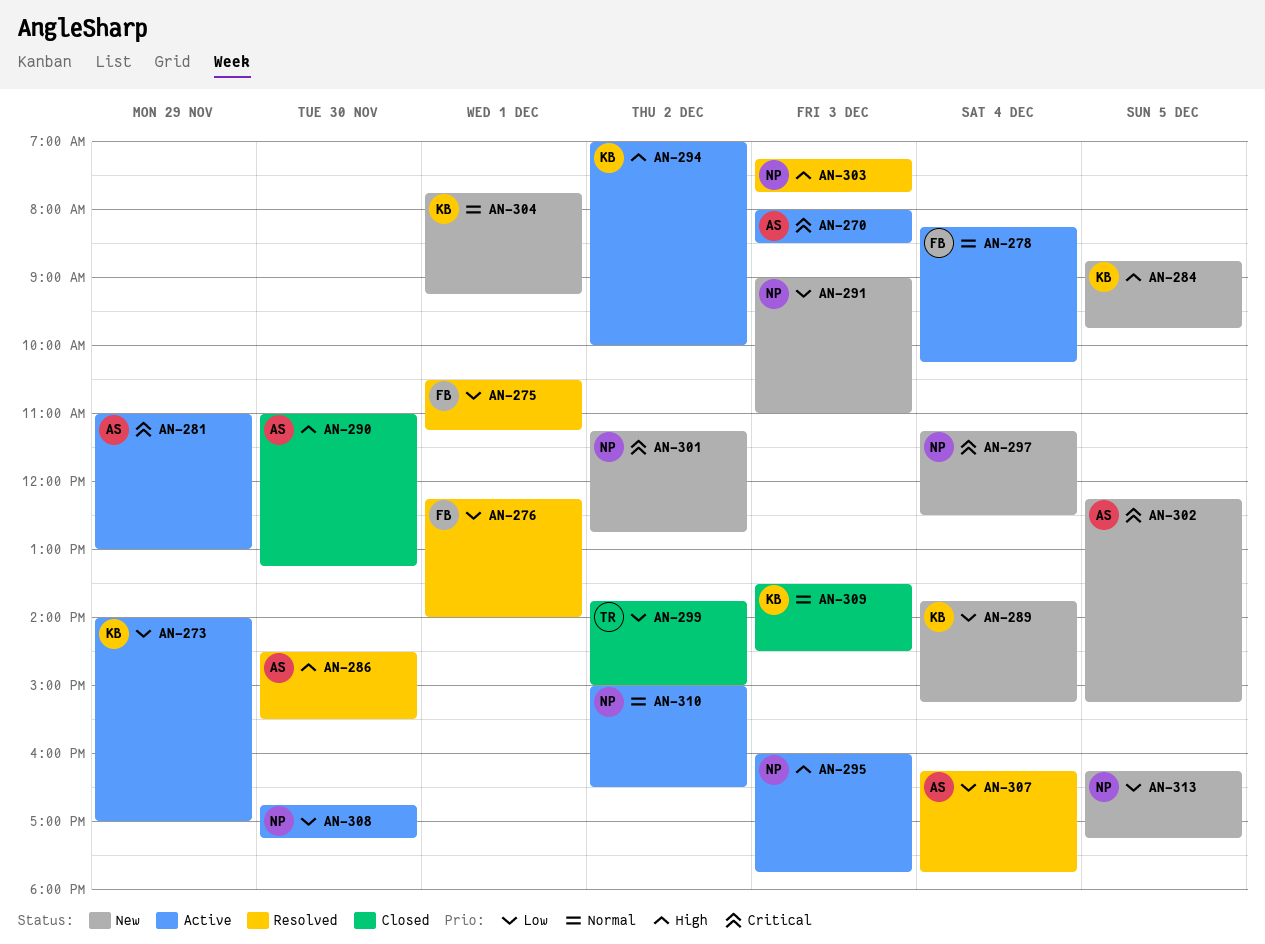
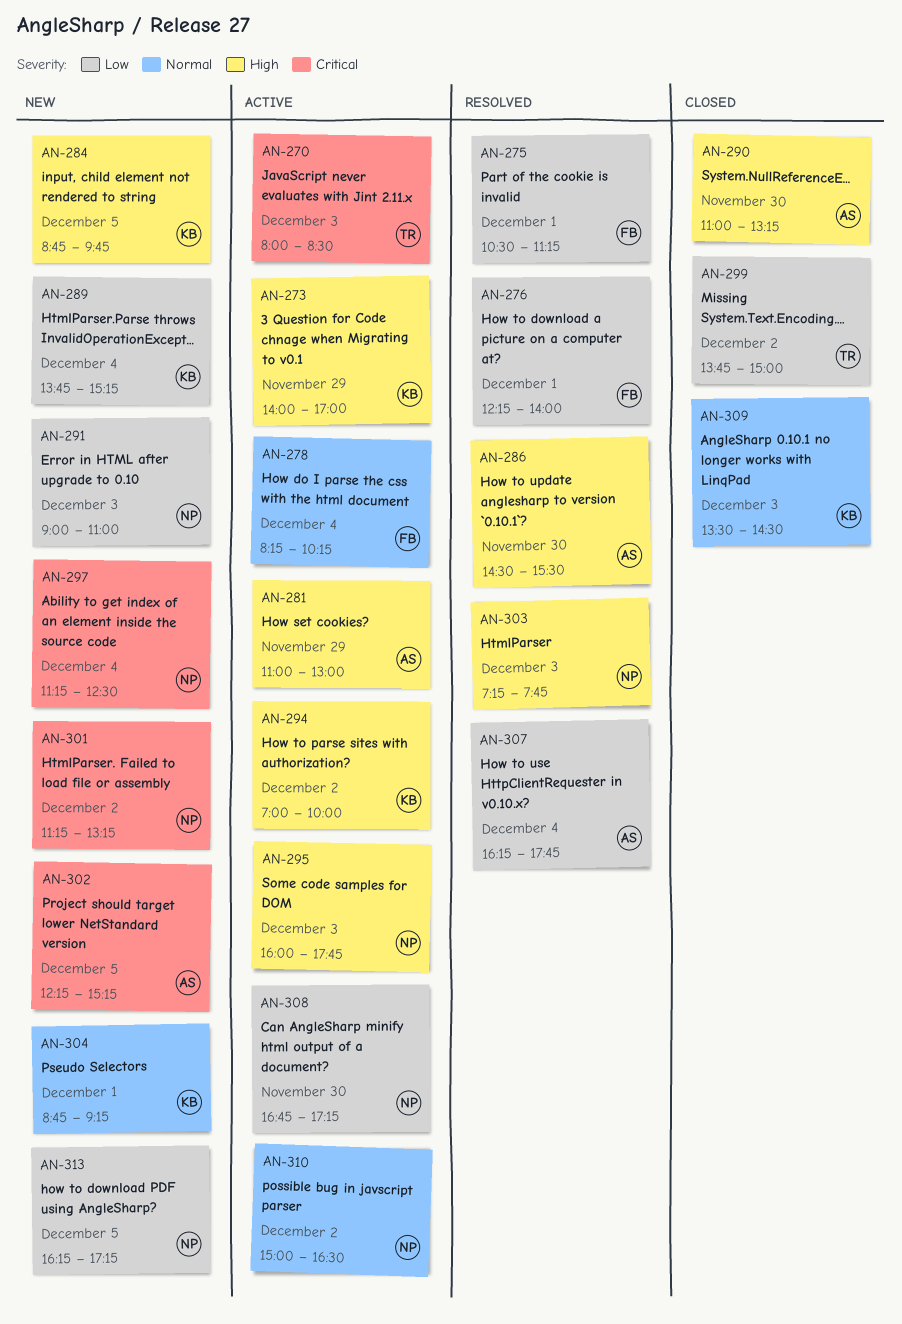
AN-270, owner: AS -> TR
AN-273, priority: Low -> High
AN-281, priority: Critical -> High
AN-301, ends: 12:45 -> 13:15
AN-304, begins: 07:45 -> 08:45

